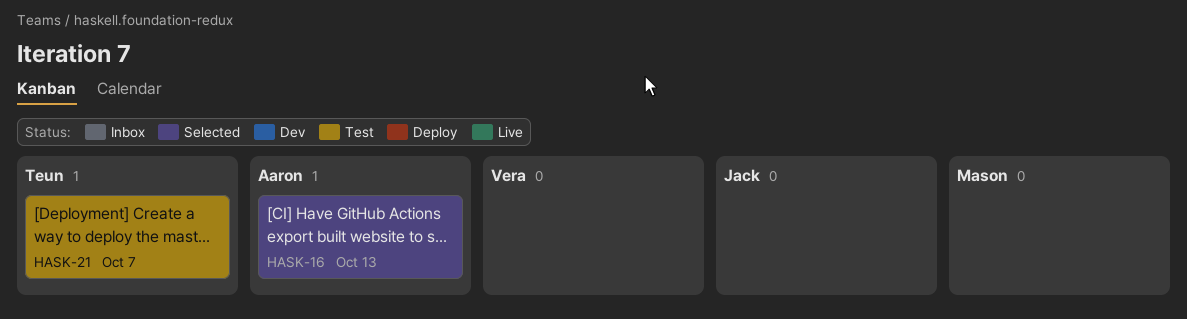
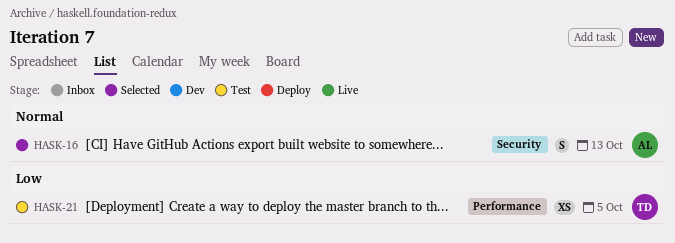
HASK-21, due: Oct 7 -> Oct 5

